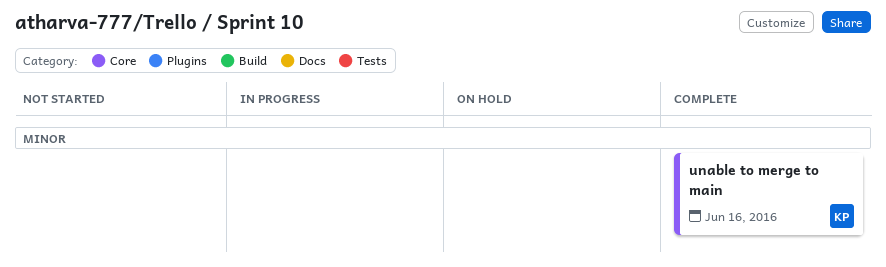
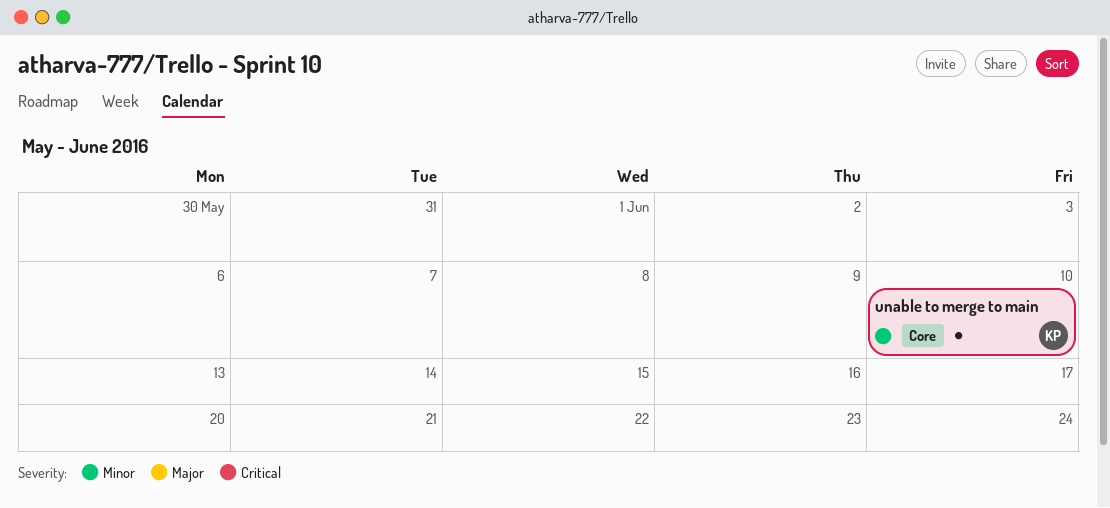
unable to merge to main, due: Jun 16 -> Jun 10

